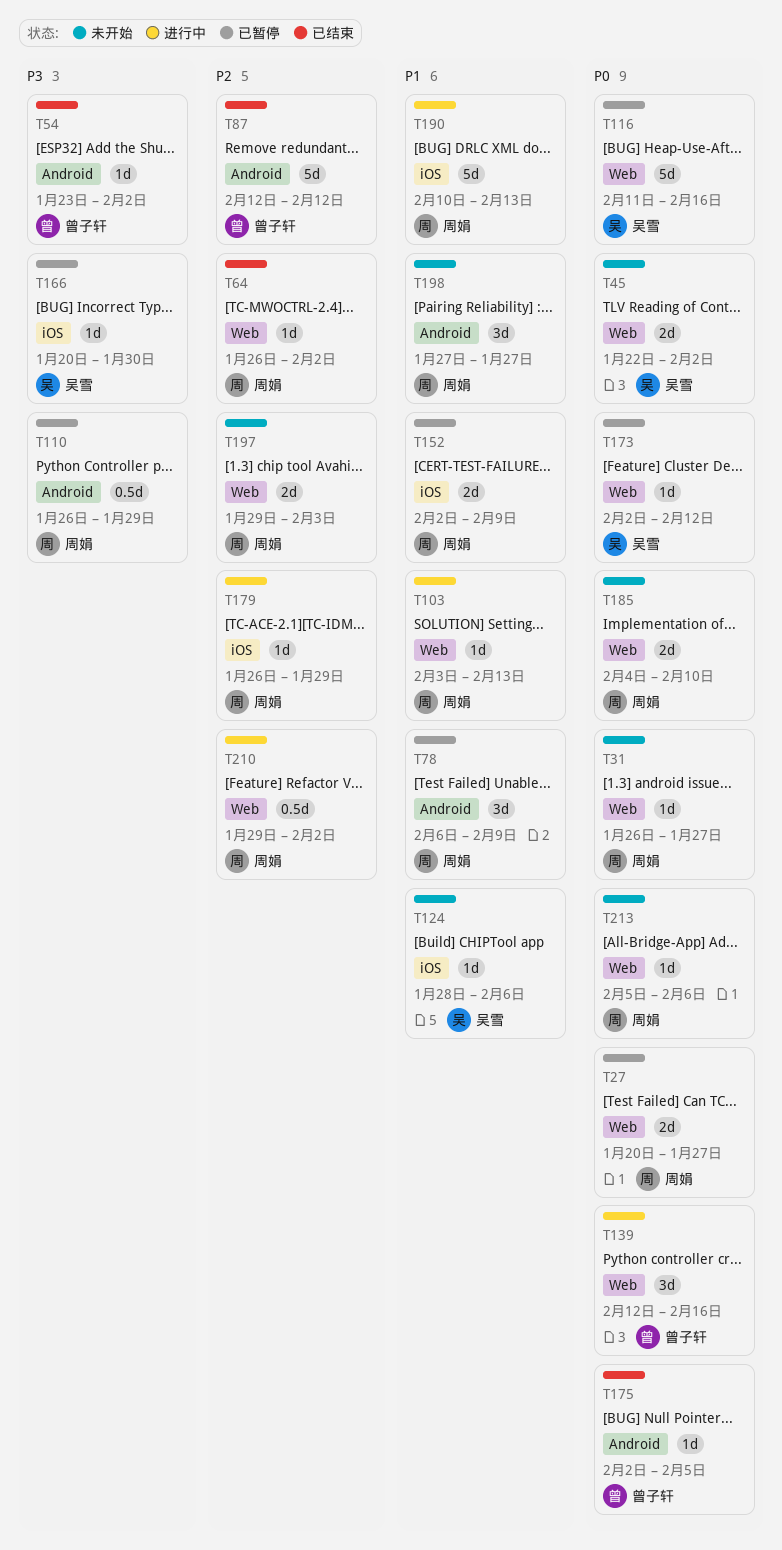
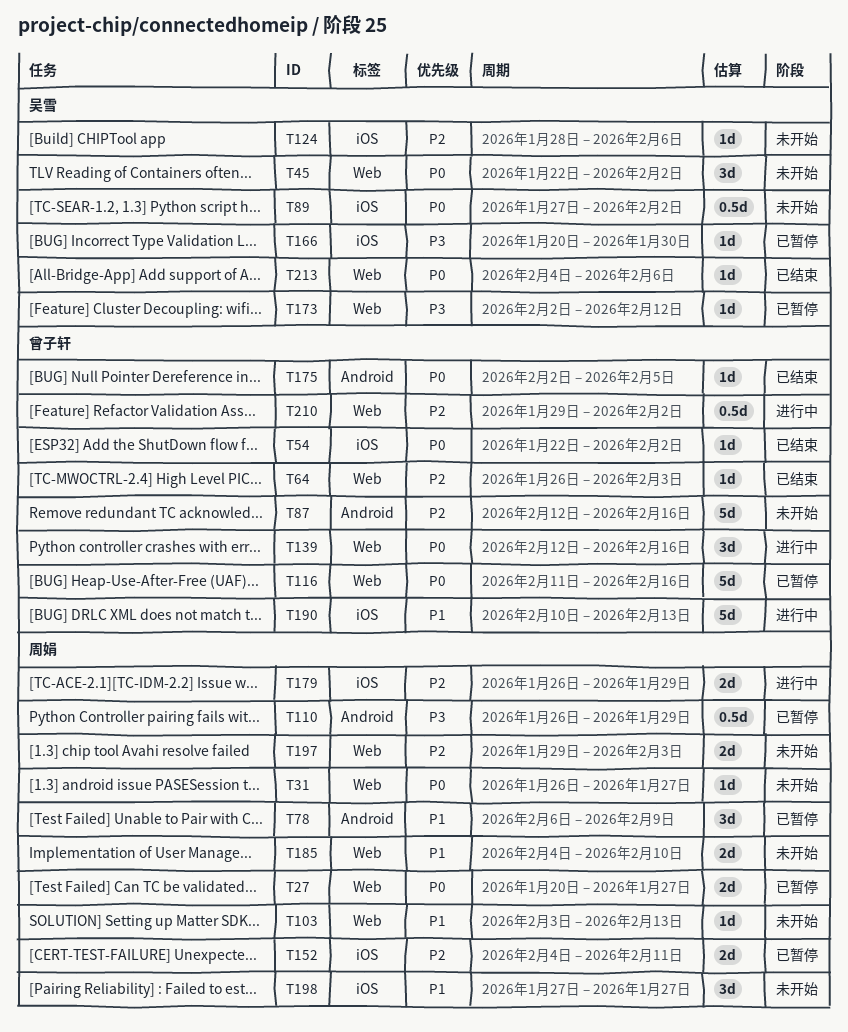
T45, estimate: 2d -> 3d
T54, priority: P3 -> P0
T54, label: Android -> iOS
T54, start: Jan 23 -> Jan 22
T64, owner: 周娟 -> 曾子轩
T64, due: Feb 2 -> Feb 3
T87, status: 已结束 -> 未开始
T87, due: Feb 12 -> Feb 16
T89: none -> present
T103, status: 进行中 -> 未开始
T116, owner: 吴雪 -> 曾子轩
T124, priority: P1 -> P2
T152, priority: P1 -> P2
T152, start: Feb 2 -> Feb 4
T152, due: Feb 9 -> Feb 11
T173, priority: P0 -> P3
T179, estimate: 1d -> 2d
T185, priority: P0 -> P1
T190, owner: 周娟 -> 曾子轩
T198, label: Android -> iOS
T210, owner: 周娟 -> 曾子轩
T213, status: 未开始 -> 已结束
T213, owner: 周娟 -> 吴雪
T213, start: Feb 5 -> Feb 4

